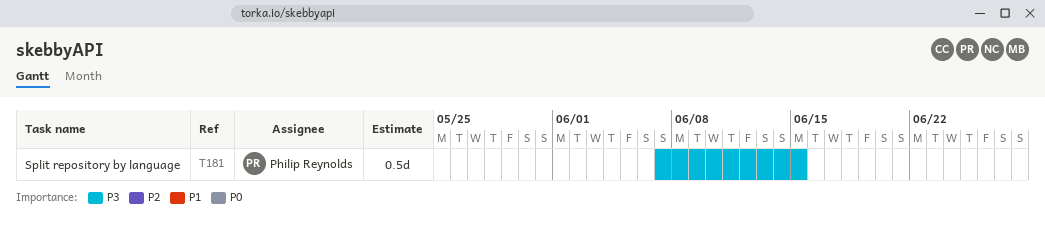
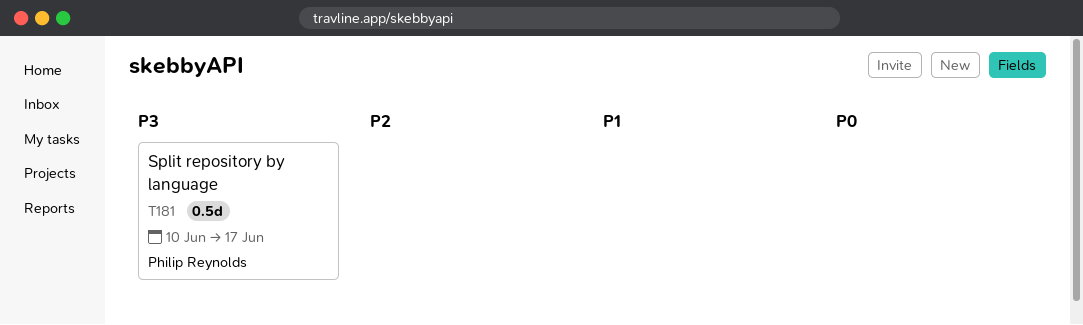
T181, start: Jun 7 -> Jun 10
T181, due: Jun 15 -> Jun 17

